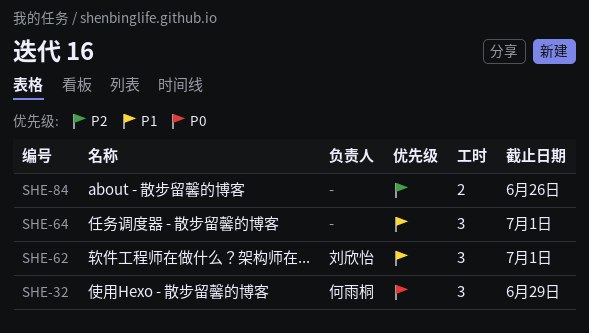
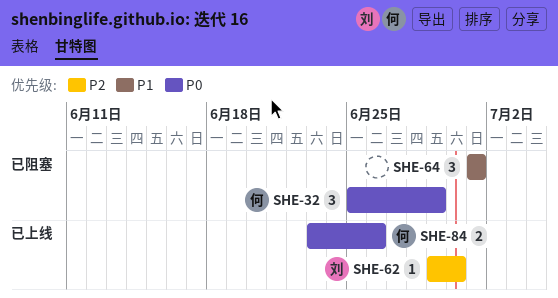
SHE-62, priority: P1 -> P2
SHE-62, estimate: 3 -> 1
SHE-62, due: Jul 1 -> Jun 30
SHE-84, owner: none -> 何雨桐
SHE-84, priority: P2 -> P0

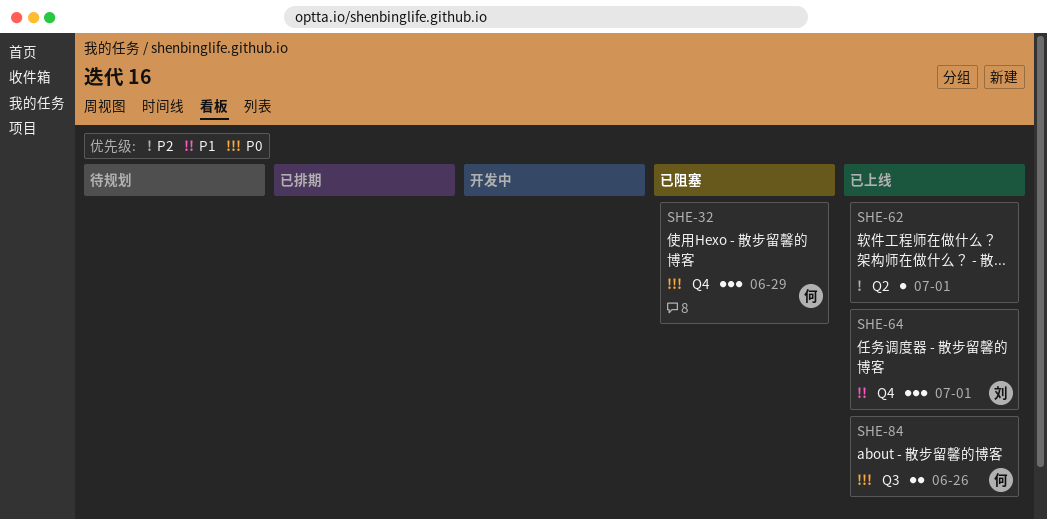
SHE-62, owner: 刘 -> none
SHE-62, due: Jun 30 -> Jul 1
SHE-64, status: 已阻塞 -> 已上线
SHE-64, owner: none -> 刘

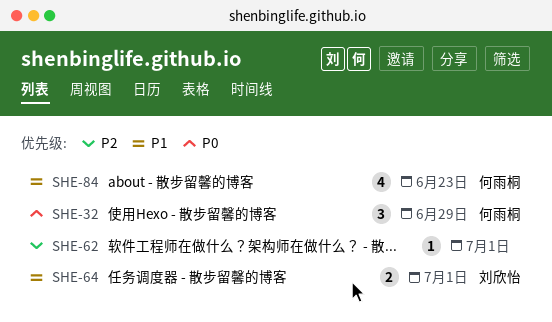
SHE-64, estimate: 3 -> 2
SHE-84, priority: P0 -> P1
SHE-84, estimate: 2 -> 4
SHE-84, due: Jun 26 -> Jun 23

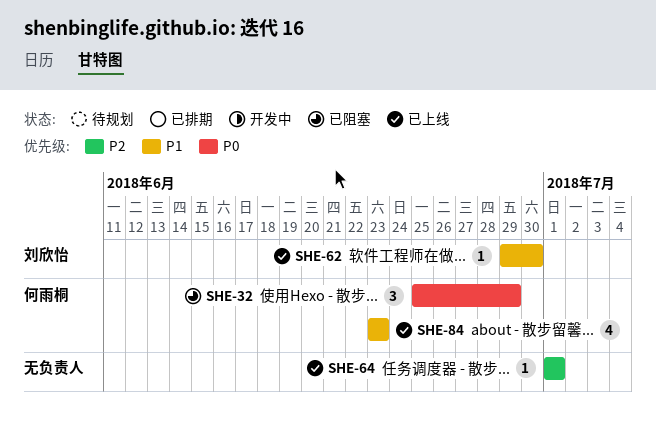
SHE-62, owner: none -> 刘欣怡
SHE-62, priority: P2 -> P1
SHE-62, due: Jul 1 -> Jun 30
SHE-64, owner: 刘欣怡 -> none
SHE-64, priority: P1 -> P2
SHE-64, estimate: 2 -> 1

